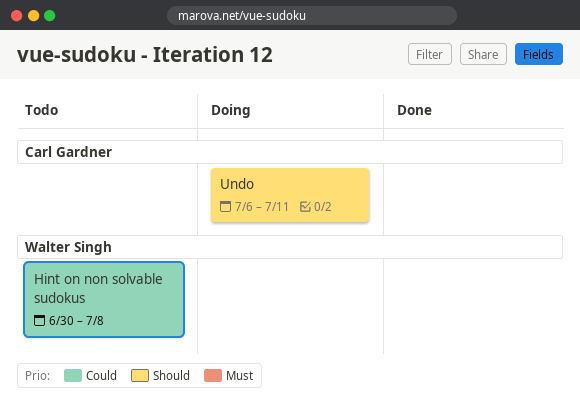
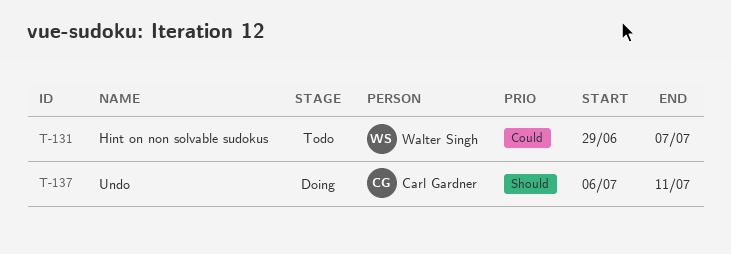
Hint on non solvable sudokus, start: Jun 30 -> Jun 29
Hint on non solvable sudokus, due: Jul 8 -> Jul 7

